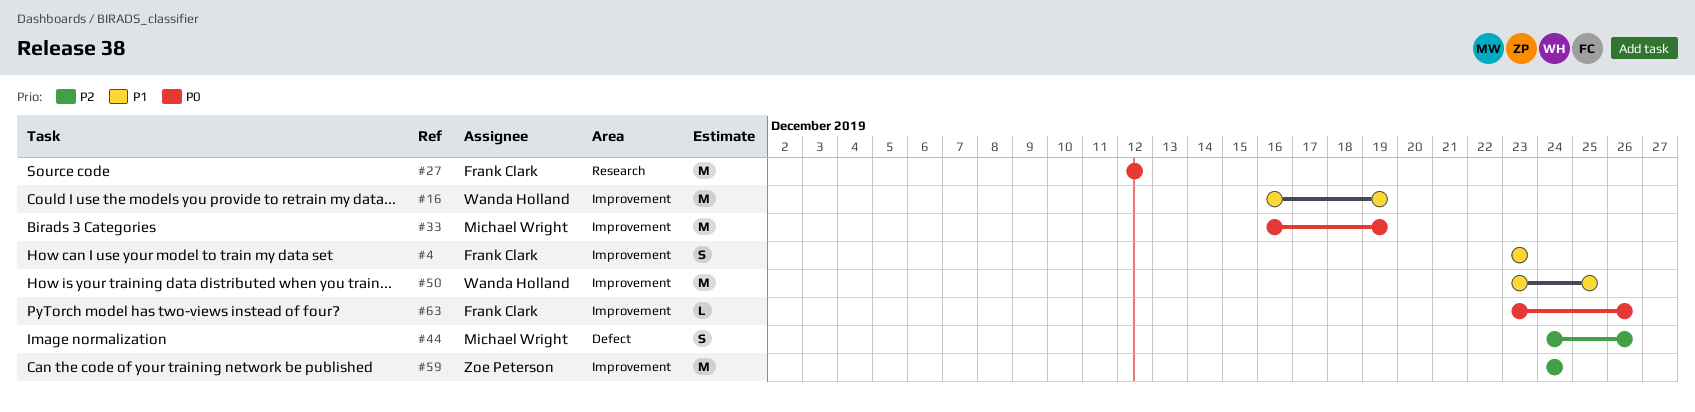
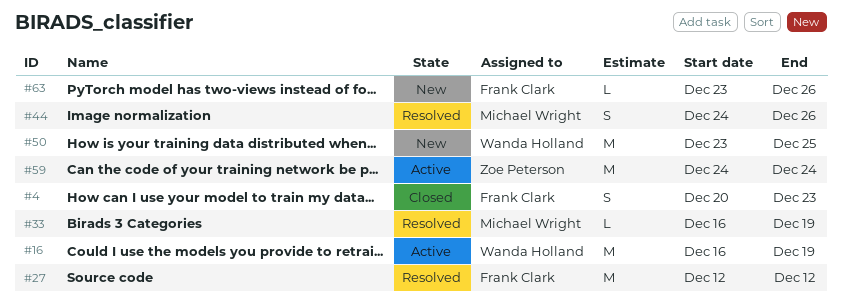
#4, start: Dec 23 -> Dec 20
#33, estimate: M -> L

